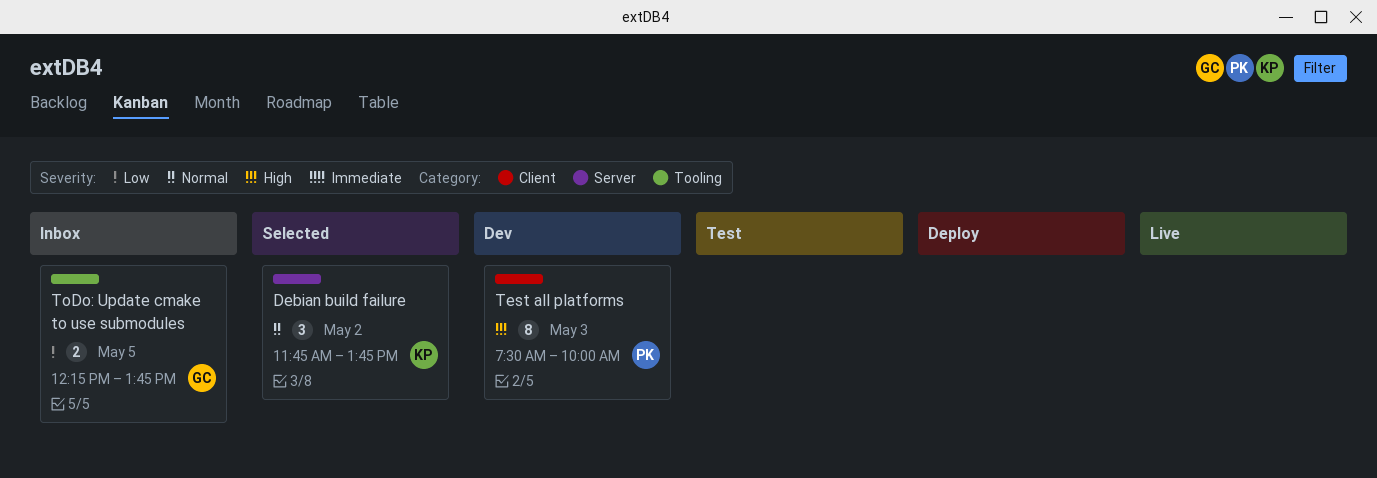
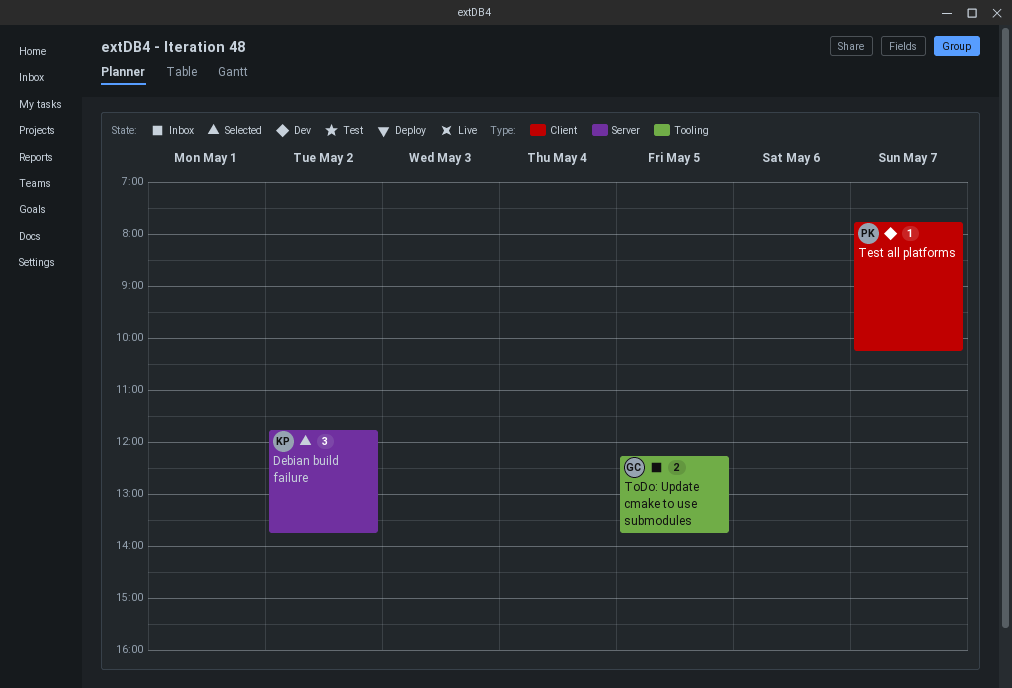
Test all platforms, estimate: 8 -> 1
Test all platforms, day: May 3 -> May 7
Test all platforms, begins: 07:30 -> 07:45
Test all platforms, ends: 10:00 -> 10:15

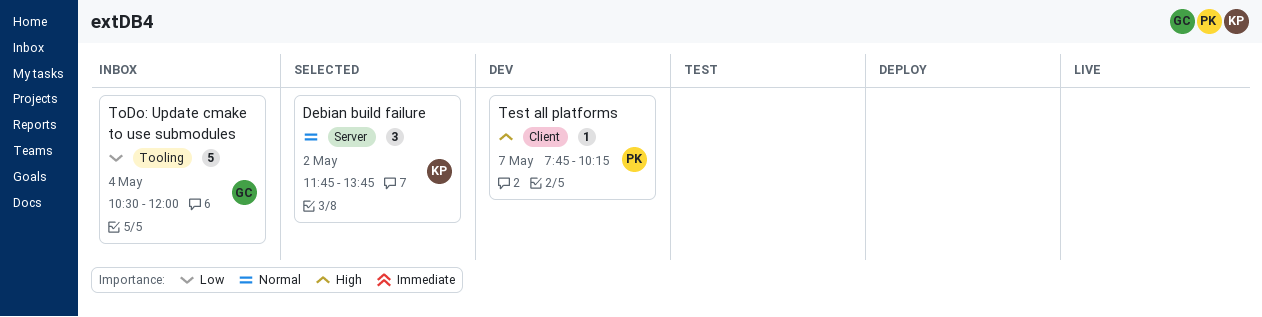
ToDo: Update cmake to use submodules, estimate: 2 -> 5
ToDo: Update cmake to use submodules, day: May 5 -> May 4
ToDo: Update cmake to use submodules, begins: 12:15 -> 10:30
ToDo: Update cmake to use submodules, ends: 13:45 -> 12:00

